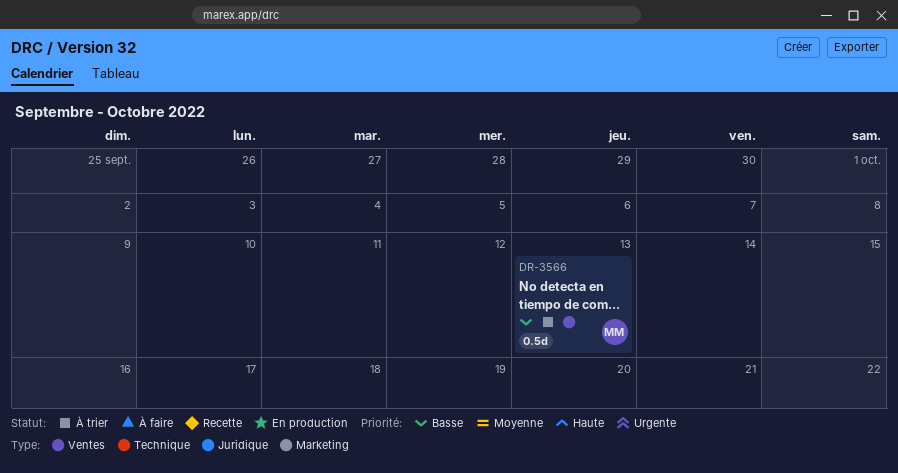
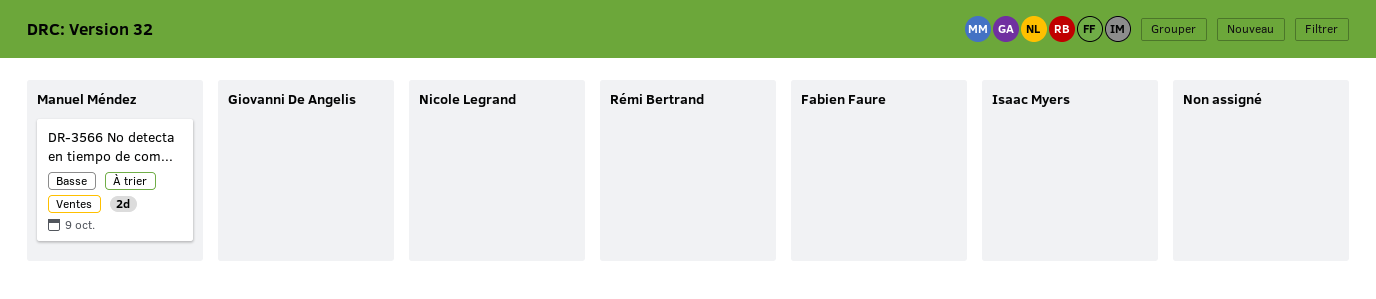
DR-3566, estimate: 0.5d -> 2d
DR-3566, due: Oct 13 -> Oct 9

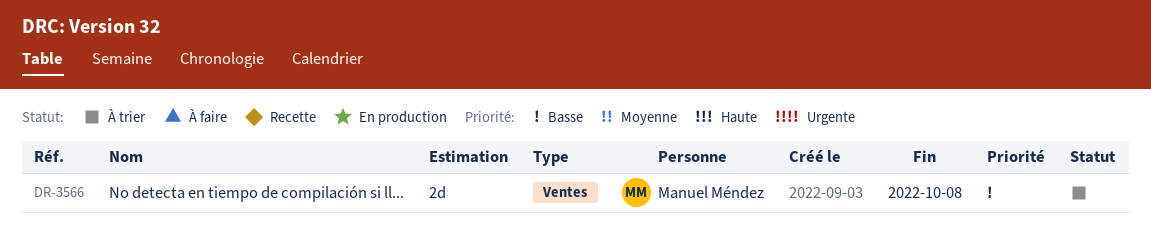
DR-3566, due: Oct 9 -> Oct 8

